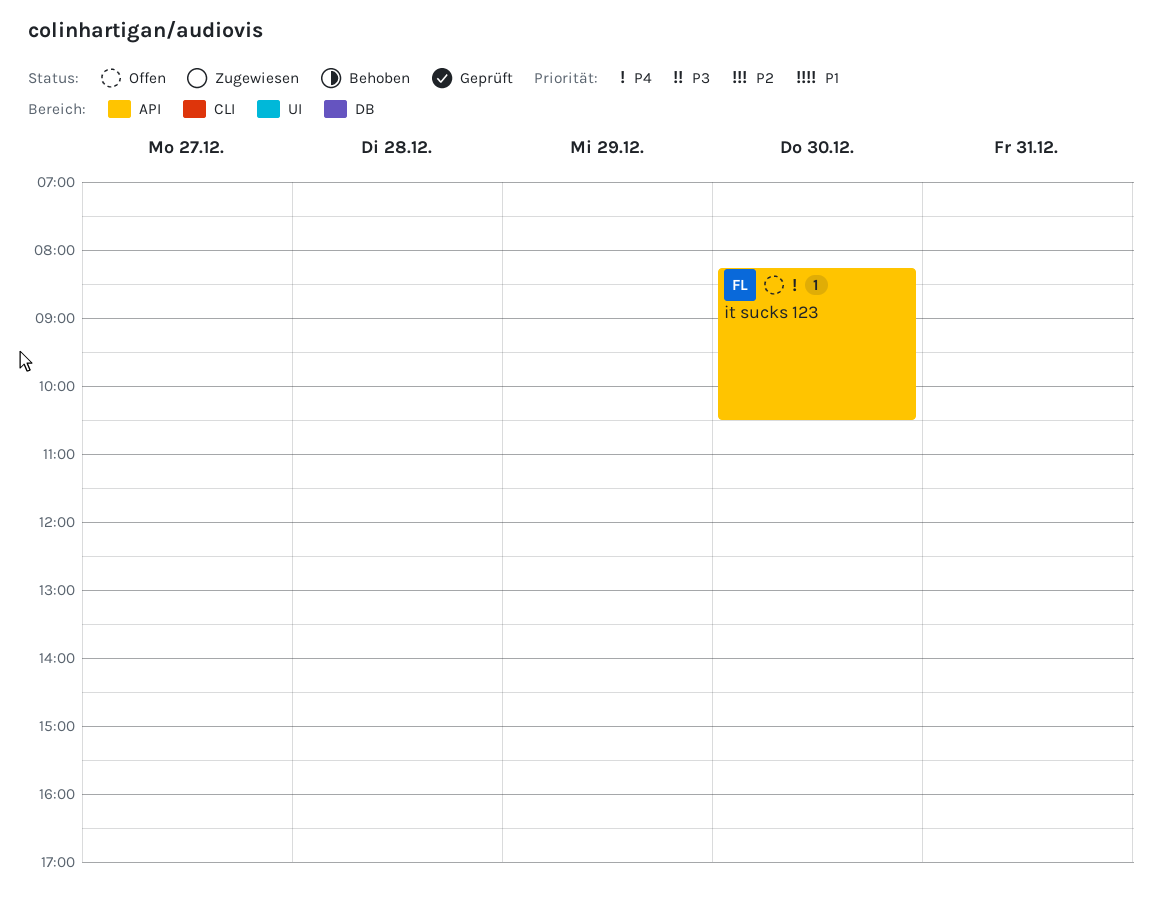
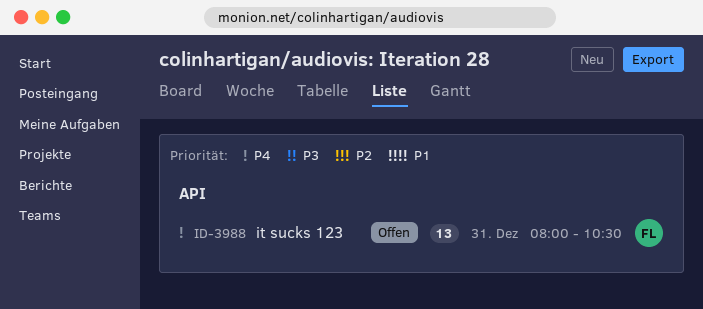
it sucks 123, estimate: 1 -> 13
it sucks 123, day: Dec 30 -> Dec 31
it sucks 123, begins: 08:15 -> 08:00

